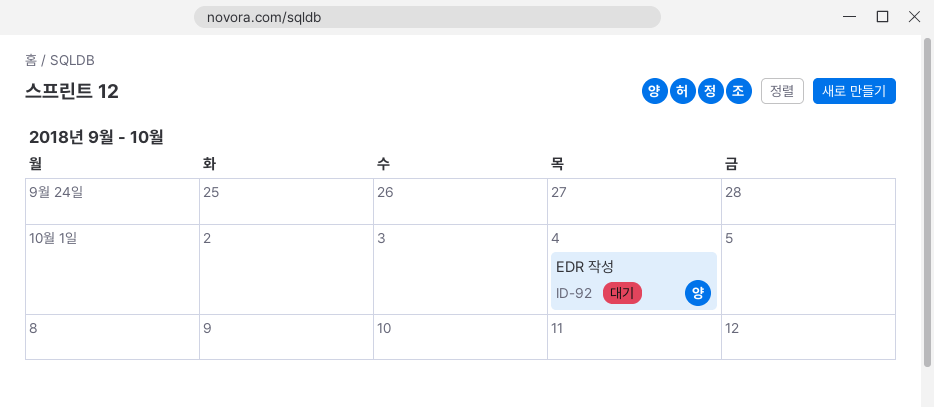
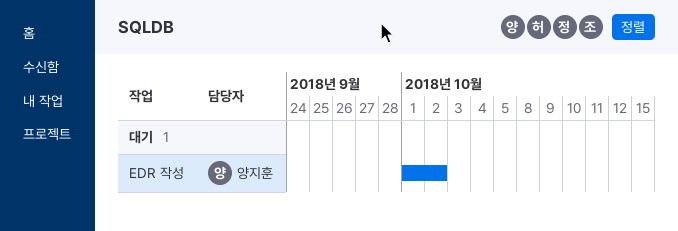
EDR 작성, due: Oct 4 -> Oct 2

